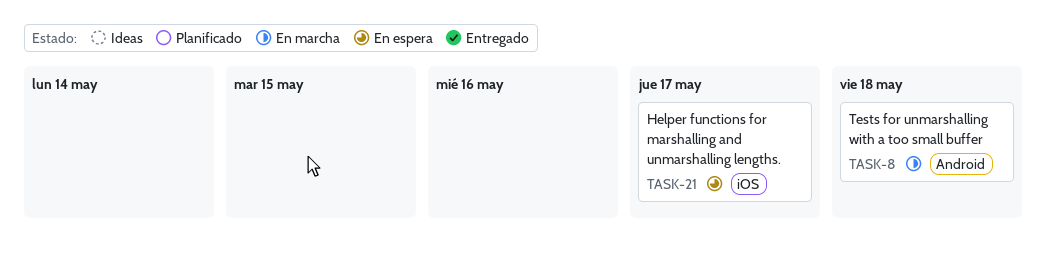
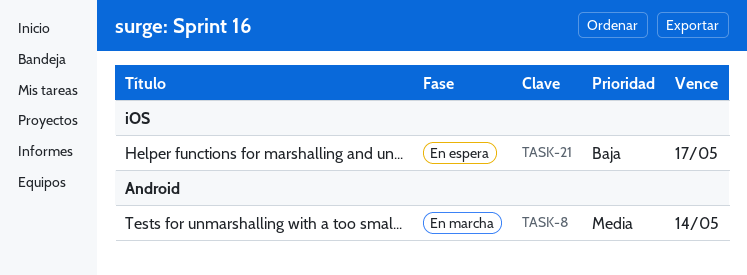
TASK-8, due: May 18 -> May 14

